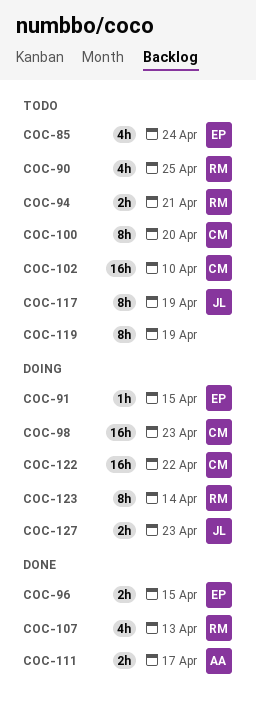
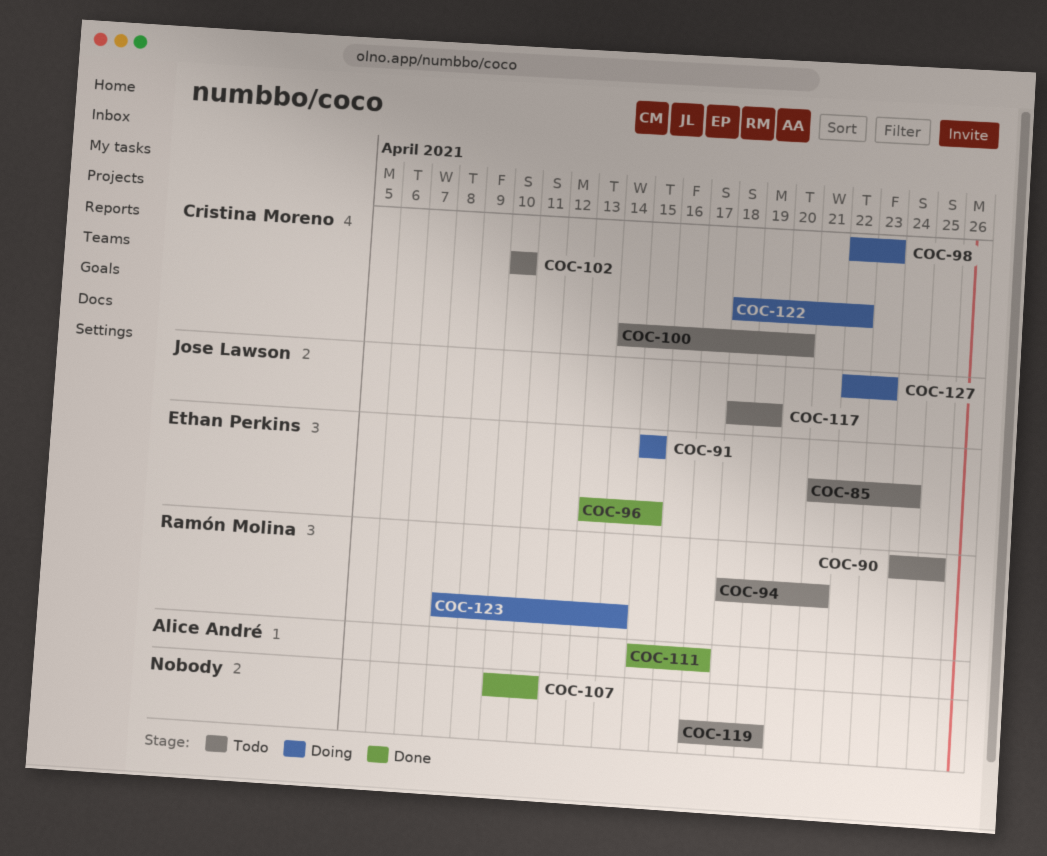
COC-107, owner: Ramón Molina -> none
COC-107, due: Apr 13 -> Apr 11

